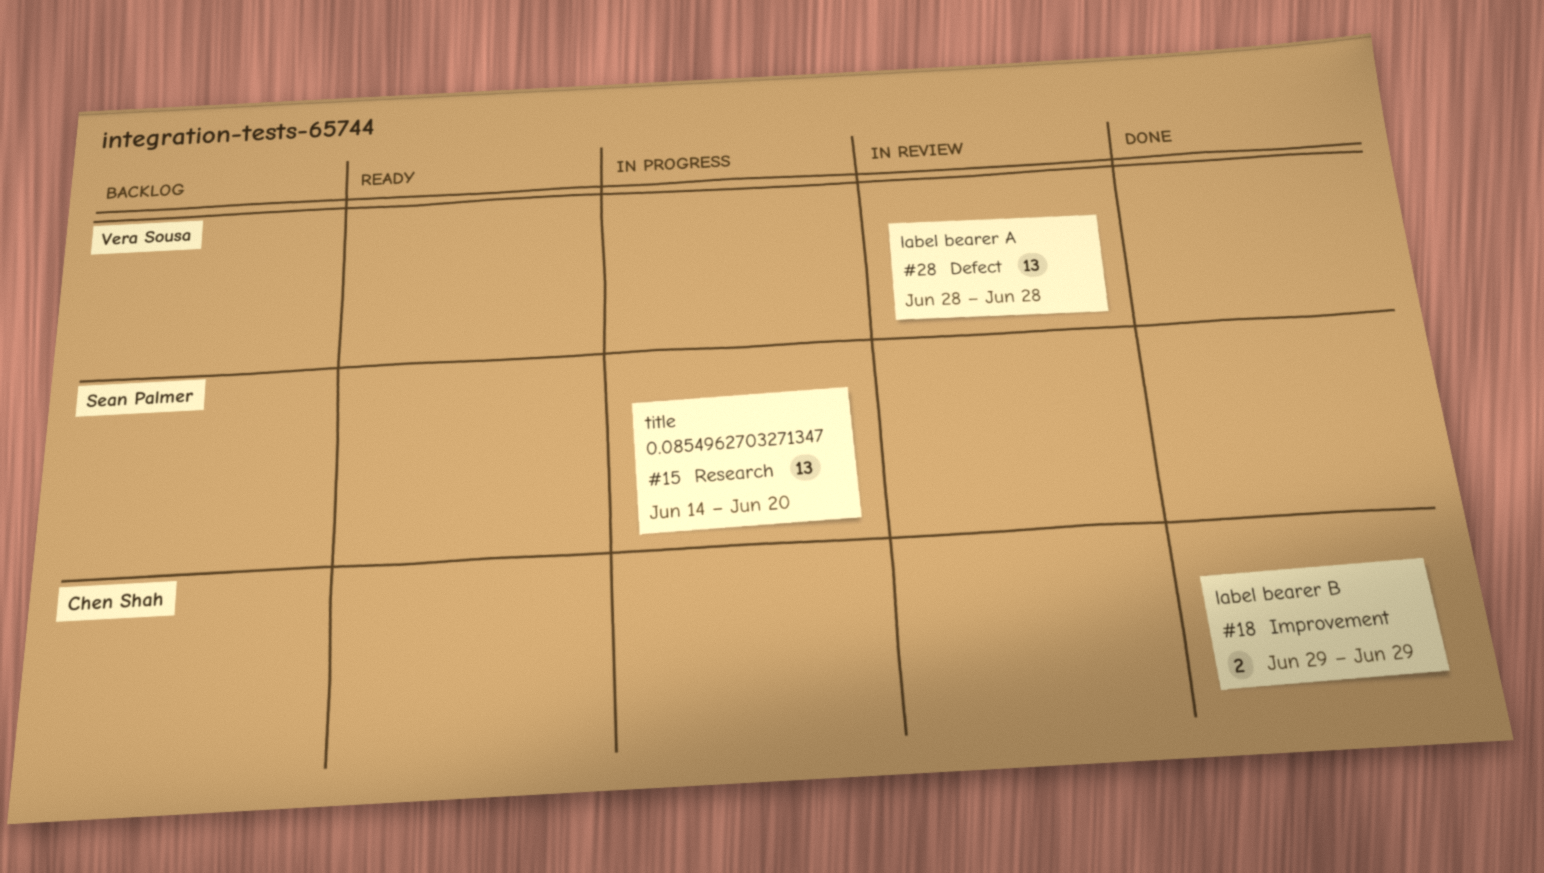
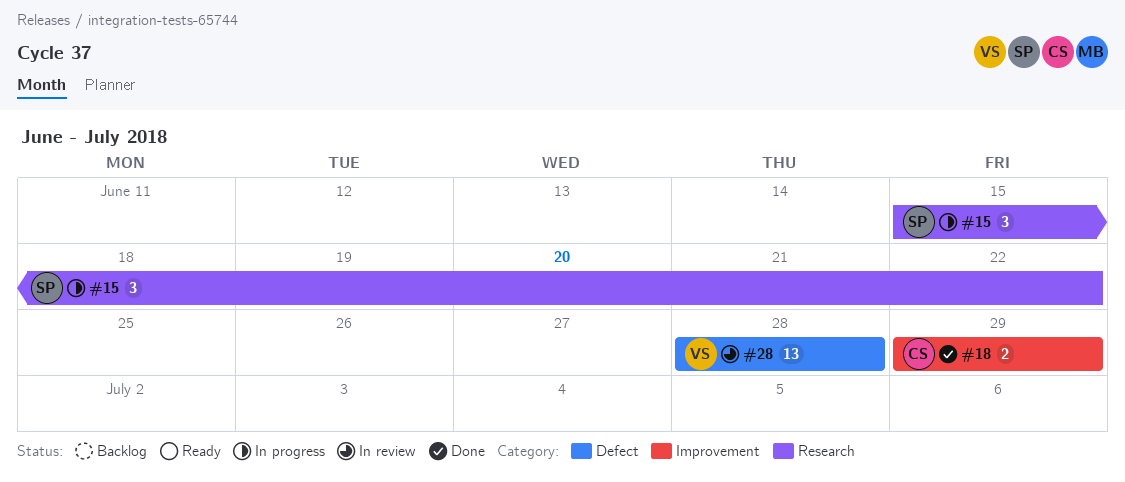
#15, estimate: 13 -> 3
#15, start: Jun 14 -> Jun 15
#15, due: Jun 20 -> Jun 22

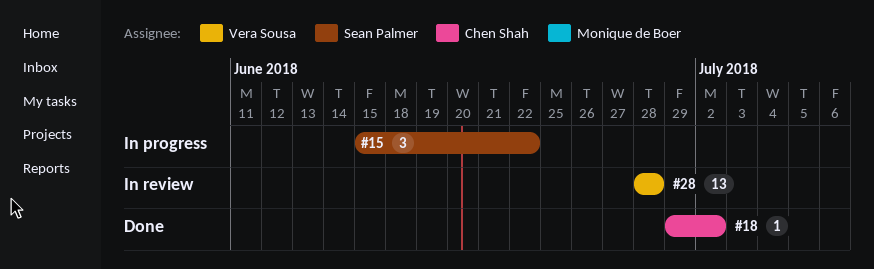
#18, estimate: 2 -> 1
#18, due: Jun 29 -> Jul 2

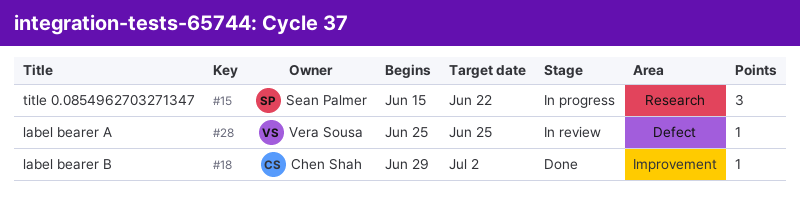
#28, estimate: 13 -> 1
#28, start: Jun 28 -> Jun 25
#28, due: Jun 28 -> Jun 25

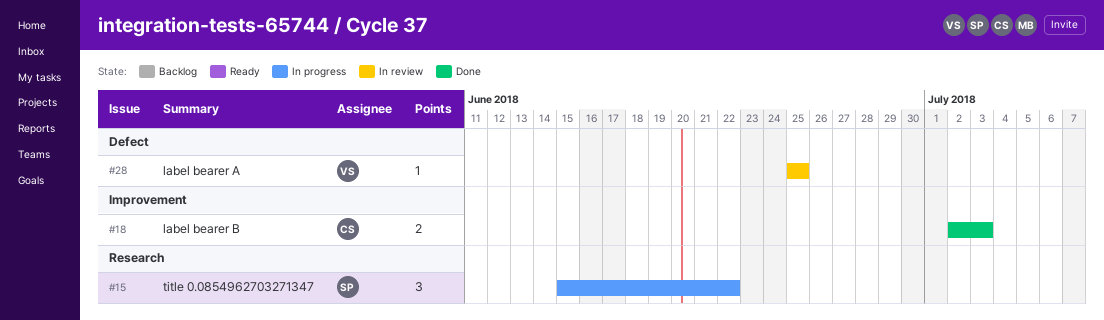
#18, estimate: 1 -> 2
#18, start: Jun 29 -> Jul 2
#18, due: Jul 2 -> Jul 3

